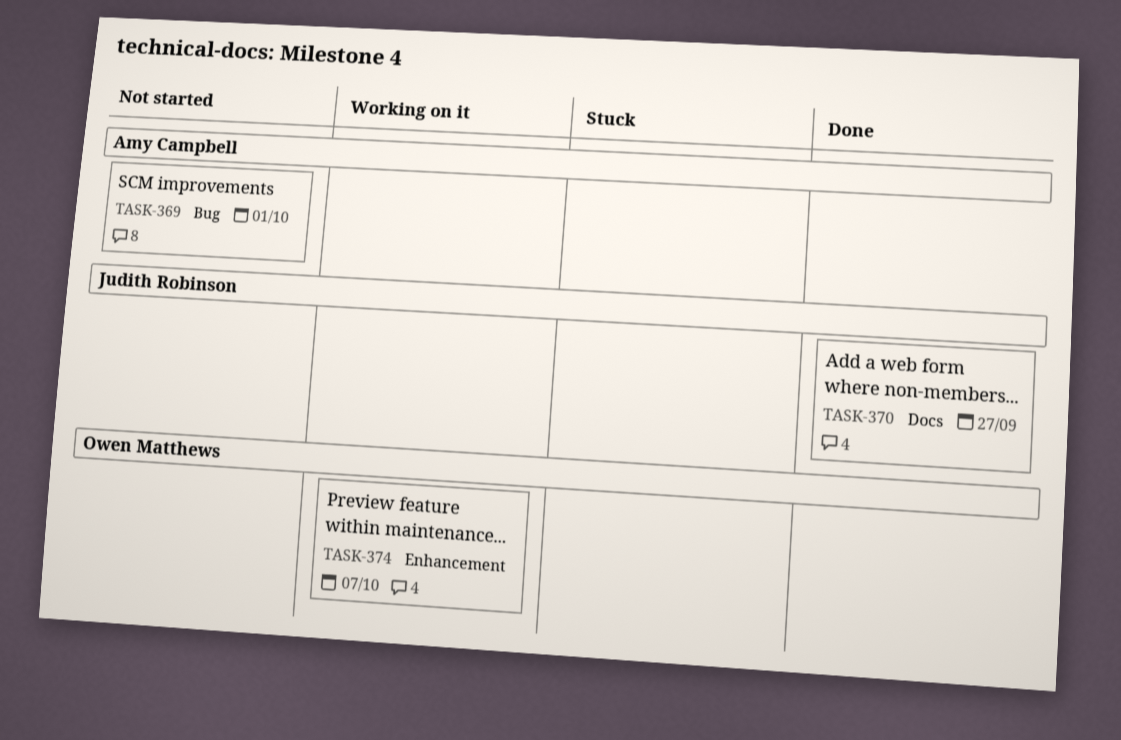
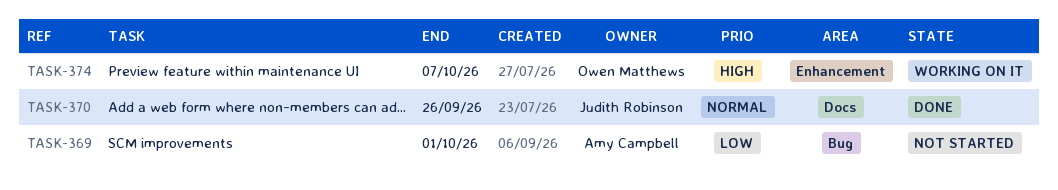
TASK-370, due: Sep 27 -> Sep 26

